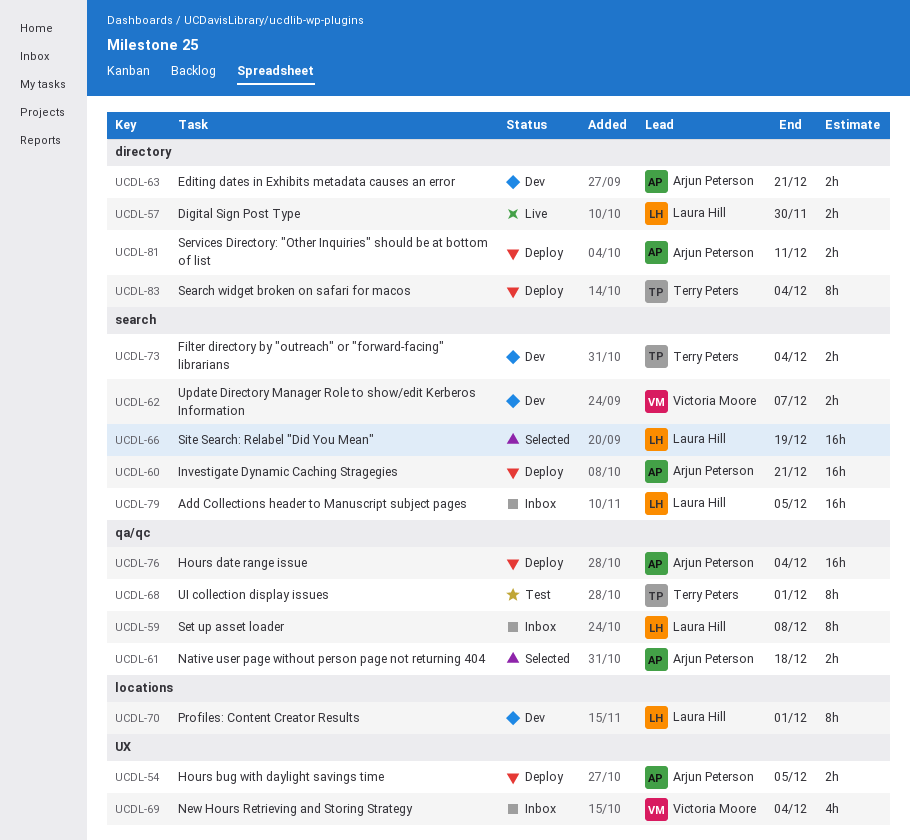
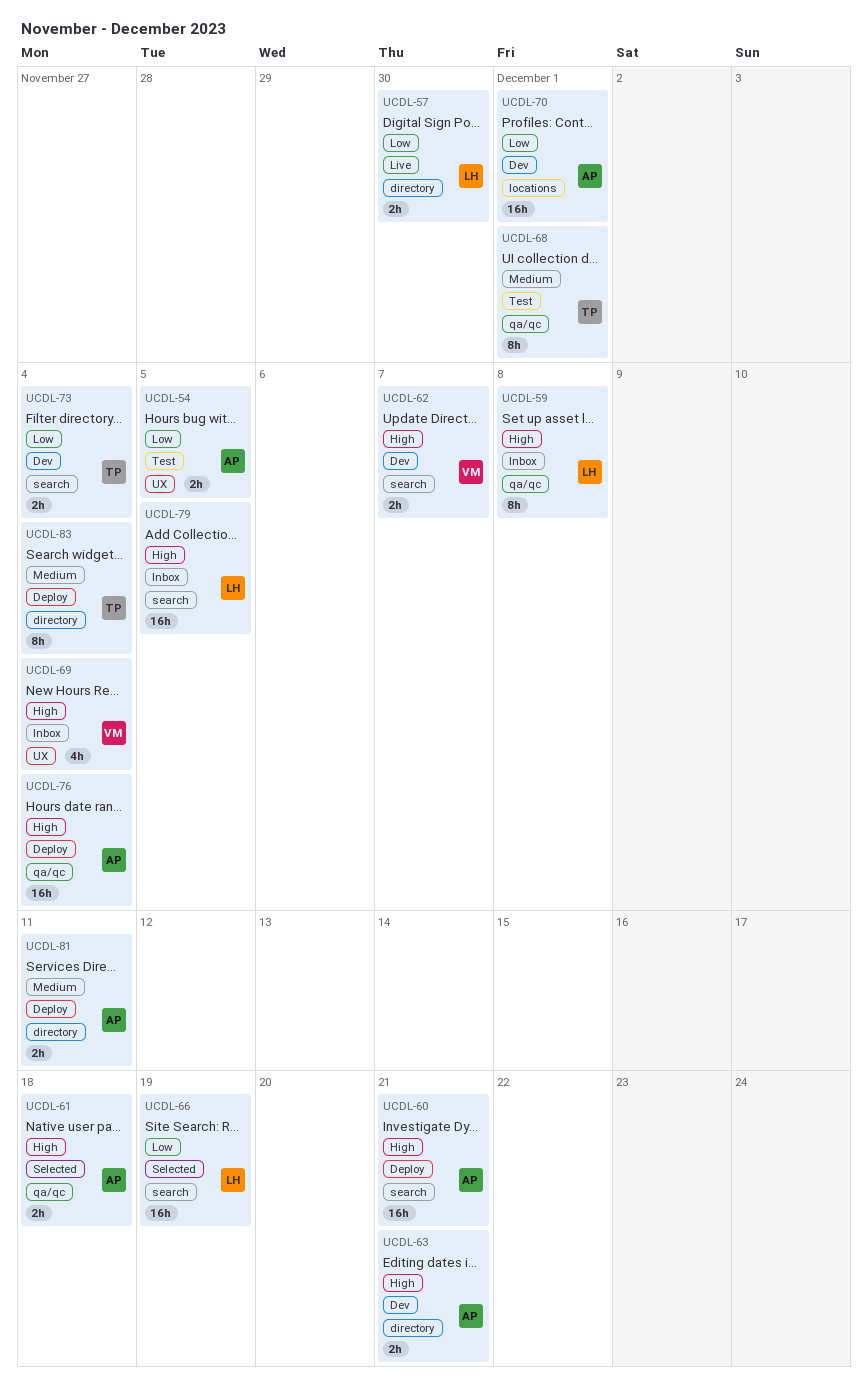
UCDL-54, status: Deploy -> Test
UCDL-70, owner: Laura Hill -> Arjun Peterson
UCDL-70, estimate: 8h -> 16h

